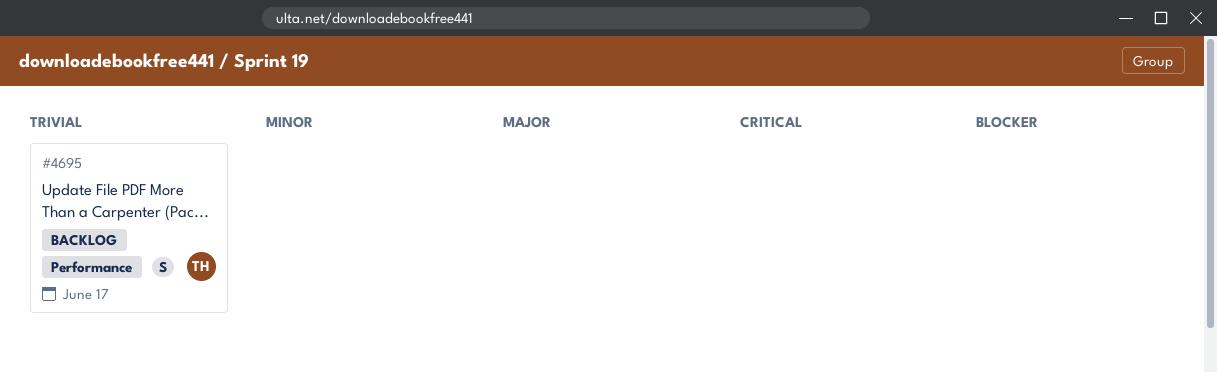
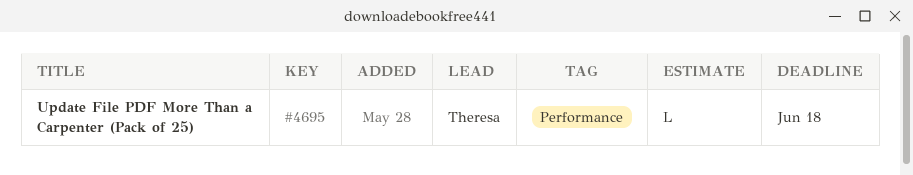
#4695, estimate: S -> L
#4695, due: Jun 17 -> Jun 18

